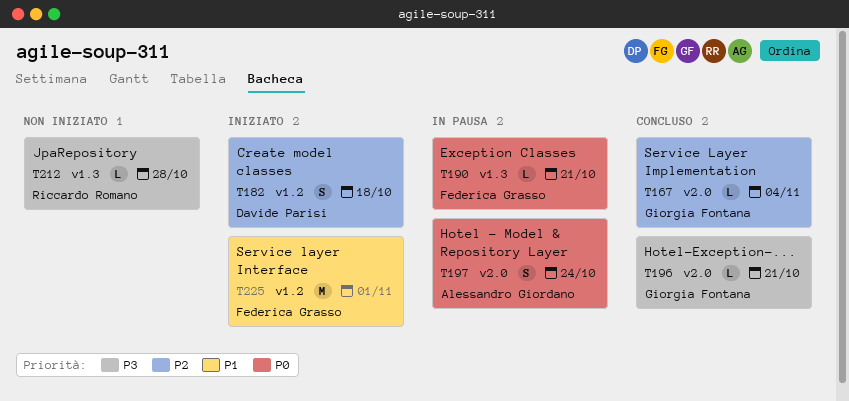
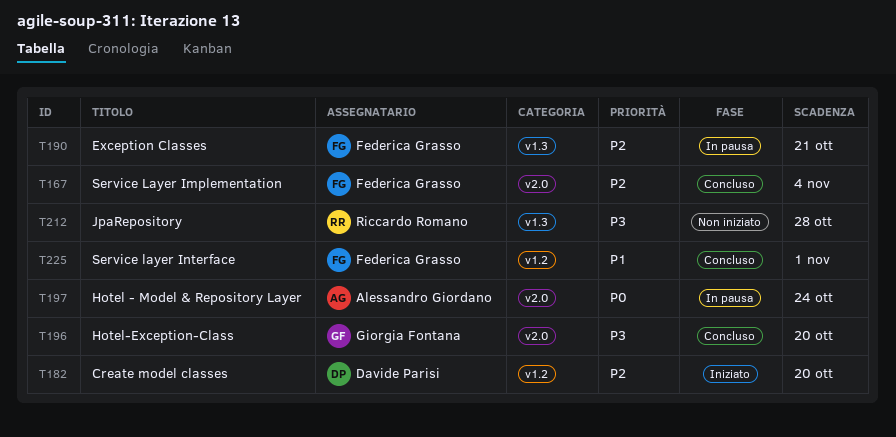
T167, owner: Giorgia Fontana -> Federica Grasso
T182, due: Oct 18 -> Oct 20
T190, priority: P0 -> P2
T196, due: Oct 21 -> Oct 20
T225, status: Iniziato -> Concluso

